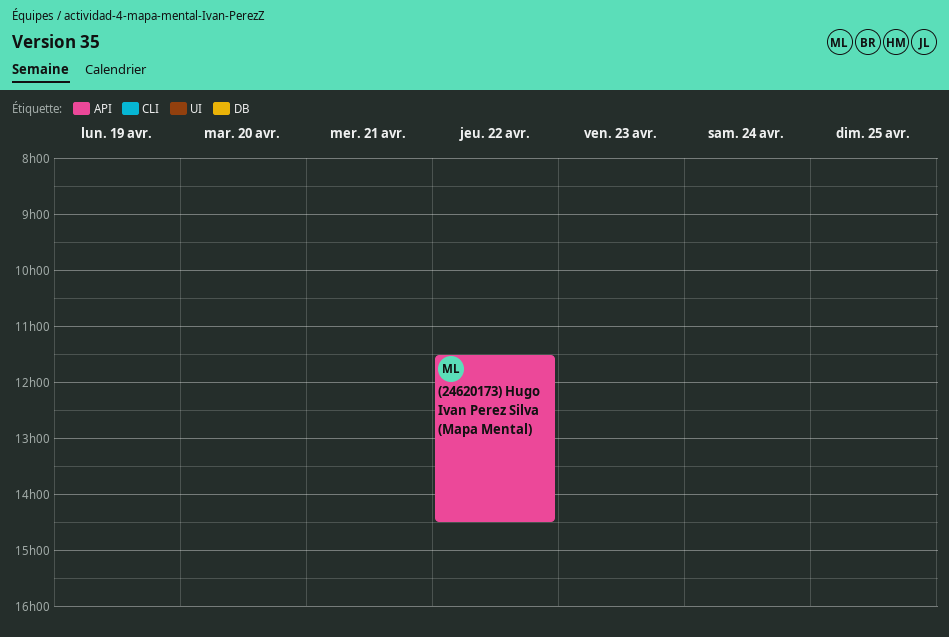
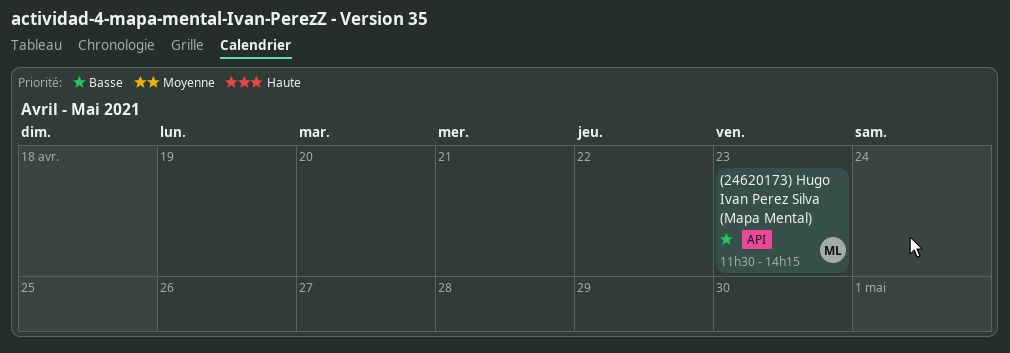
(24620173) Hugo Ivan Perez Silva (Mapa Mental), day: Apr 22 -> Apr 23
(24620173) Hugo Ivan Perez Silva (Mapa Mental), ends: 14:30 -> 14:15

